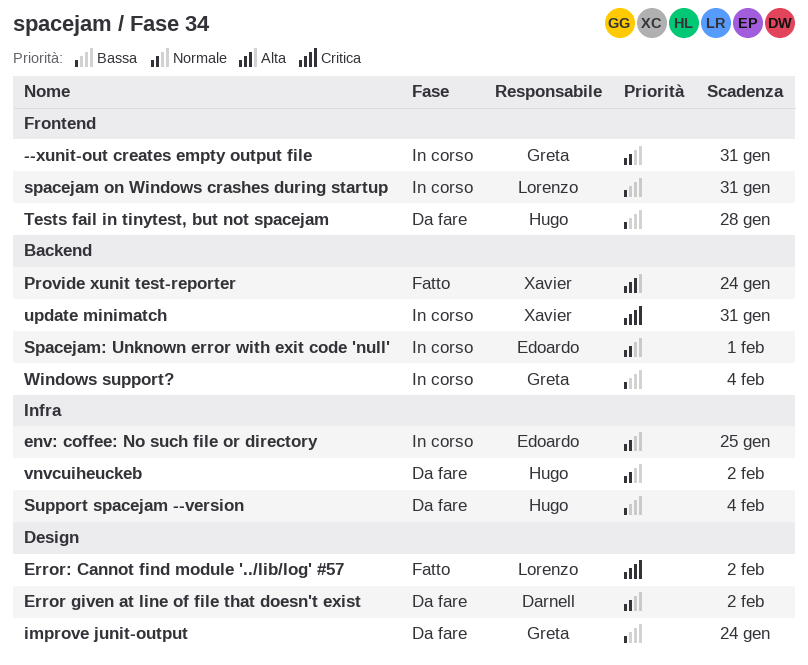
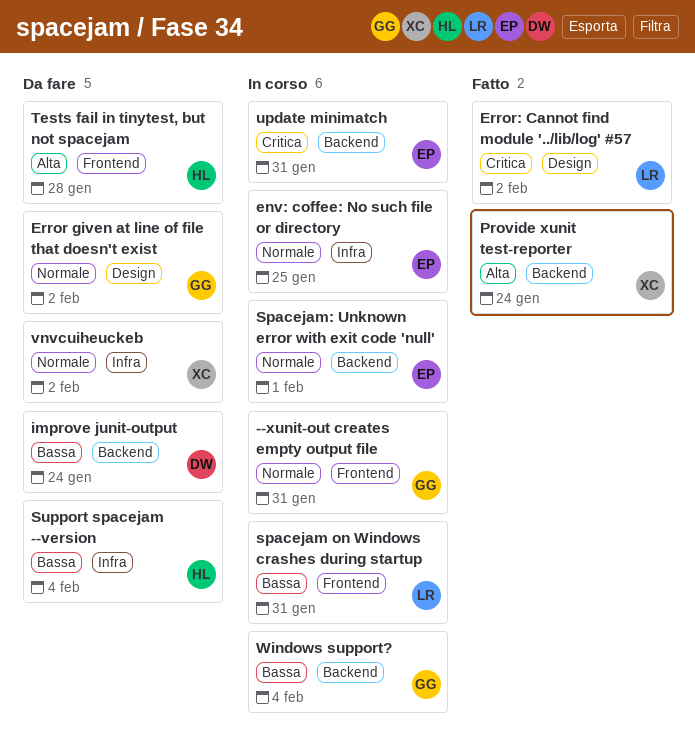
Error given at line of file that doesn't exist, owner: Darnell -> Greta
improve junit-output, owner: Greta -> Darnell
improve junit-output, label: Design -> Backend
Tests fail in tinytest, but not spacejam, priority: Bassa -> Alta
update minimatch, owner: Xavier -> Edoardo
vnvcuiheuckeb, owner: Hugo -> Xavier

